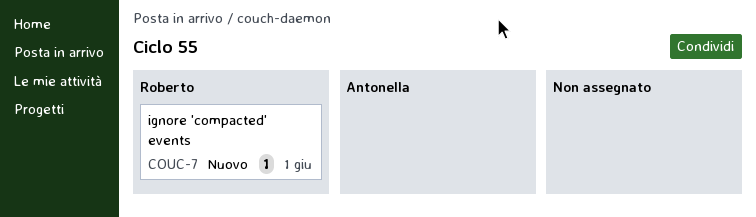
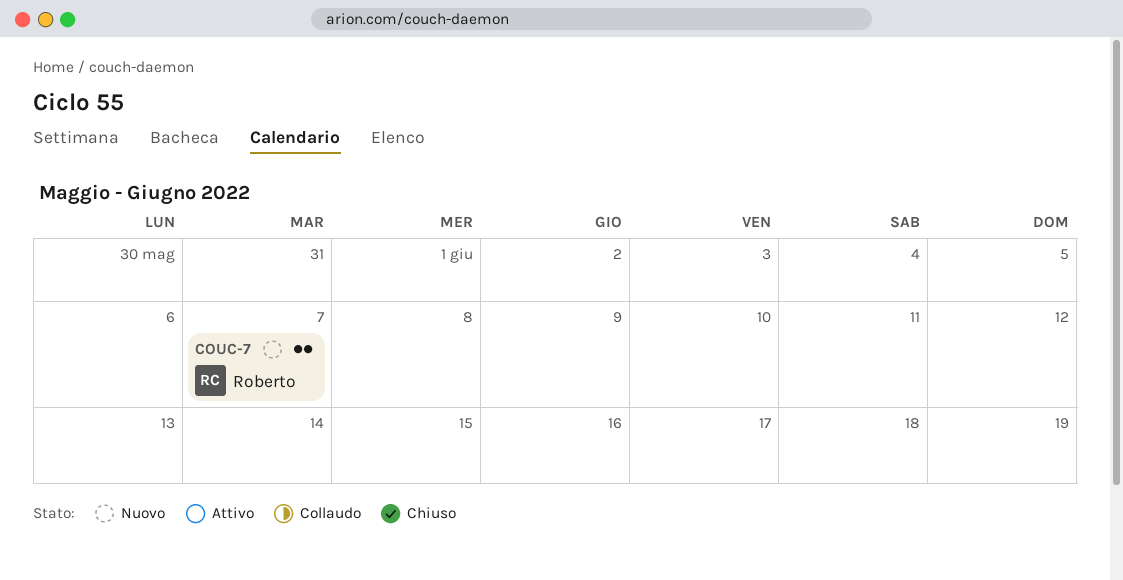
COUC-7, estimate: 1 -> 2
COUC-7, due: Jun 1 -> Jun 7

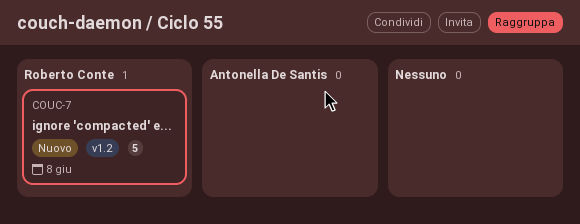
COUC-7, estimate: 2 -> 5
COUC-7, due: Jun 7 -> Jun 8

